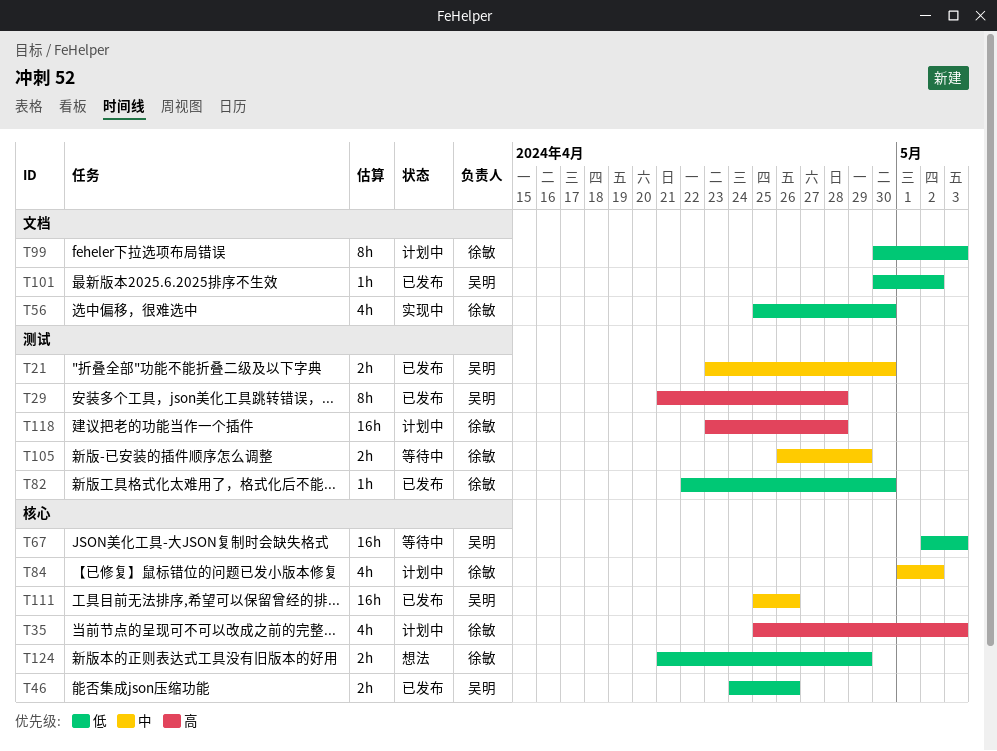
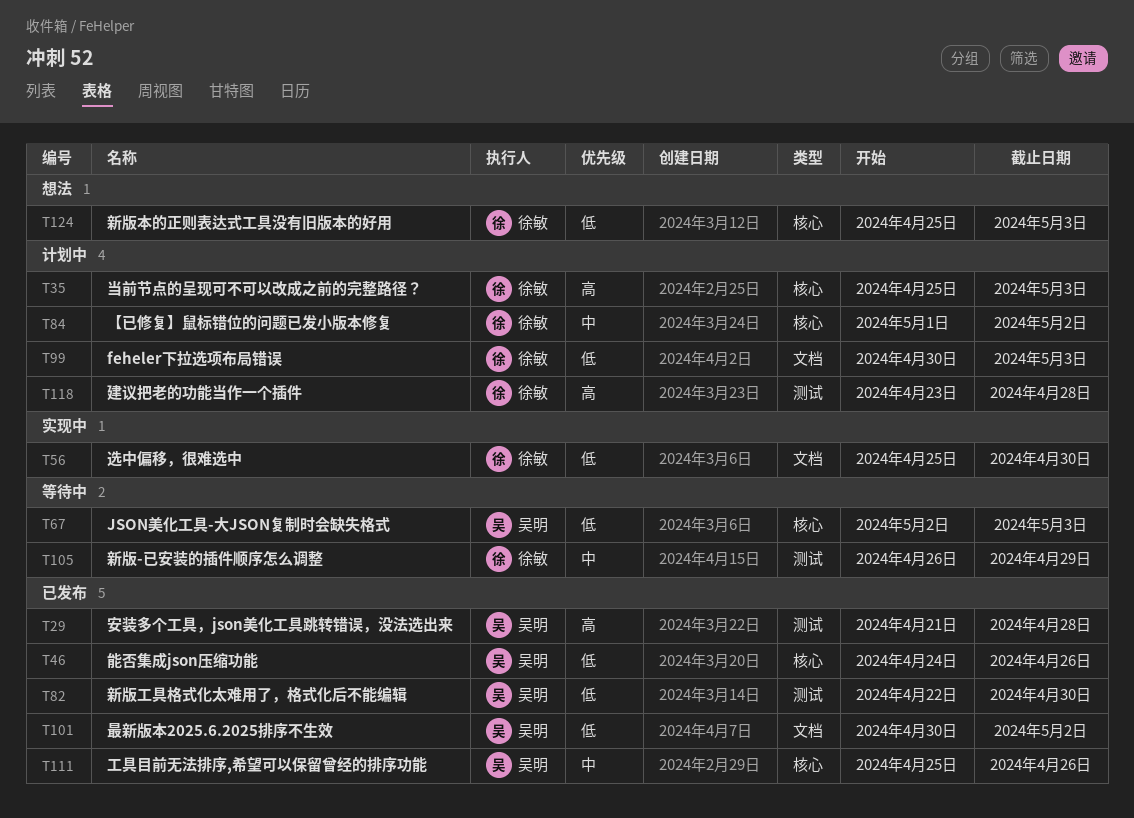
T21: present -> none
T82, owner: 徐敏 -> 吴明
T124, start: Apr 21 -> Apr 25
T124, due: Apr 29 -> May 3

